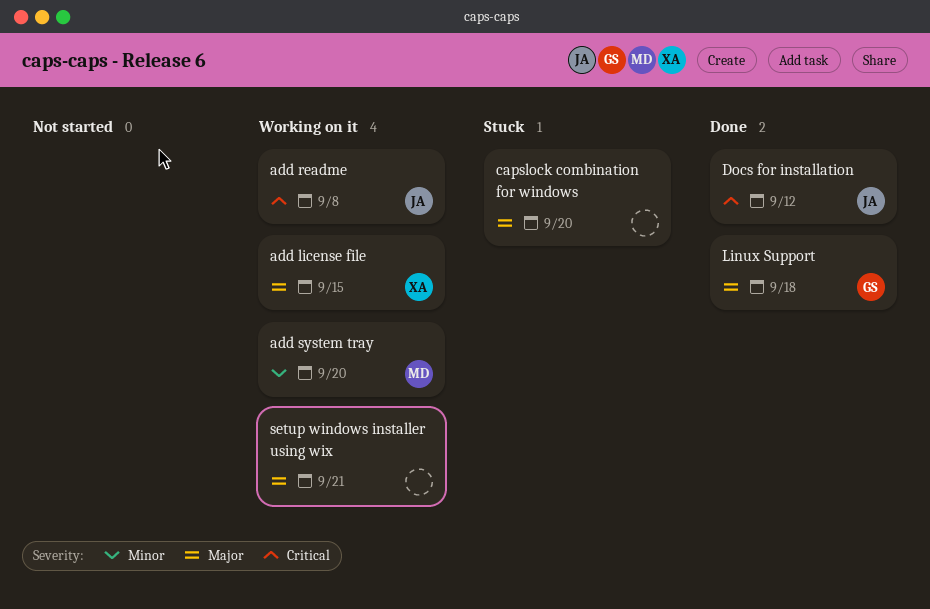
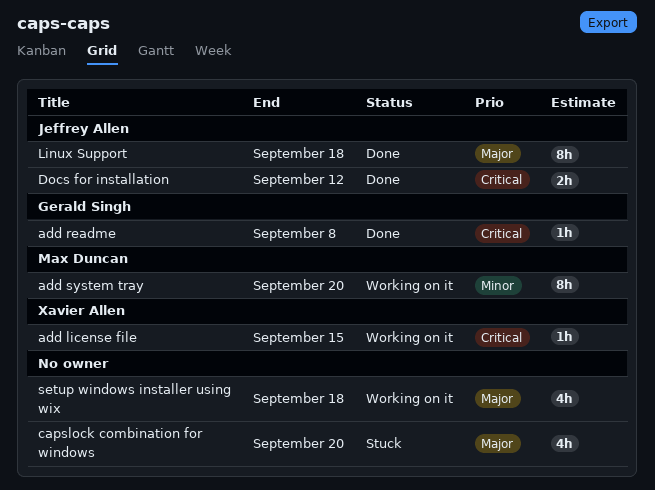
add license file, priority: Major -> Critical
add readme, status: Working on it -> Done
add readme, owner: Jeffrey Allen -> Gerald Singh
Linux Support, owner: Gerald Singh -> Jeffrey Allen
setup windows installer using wix, due: Sep 21 -> Sep 18

